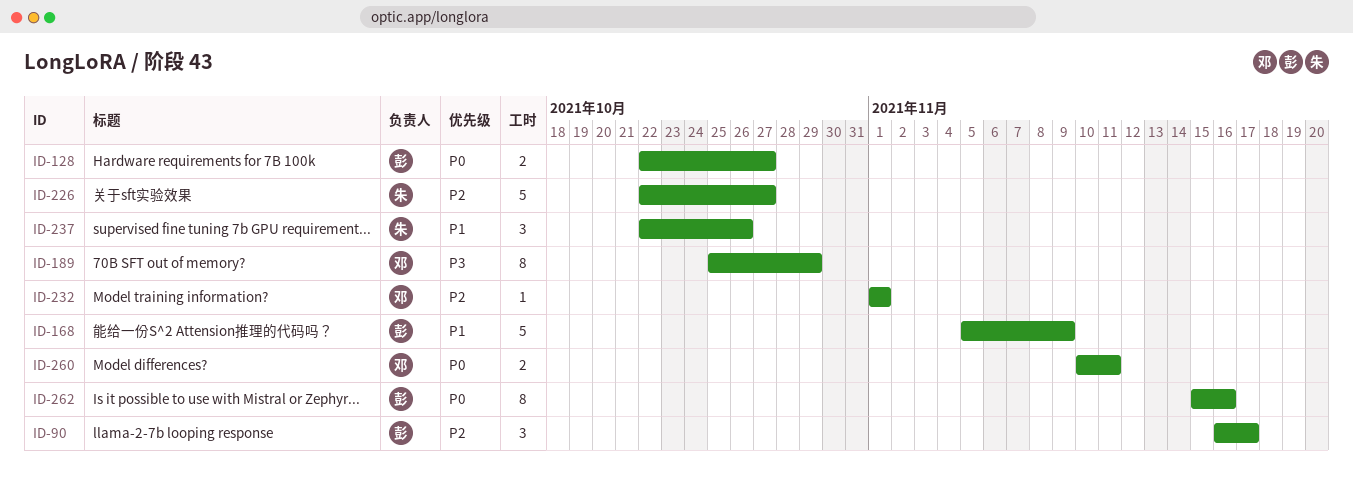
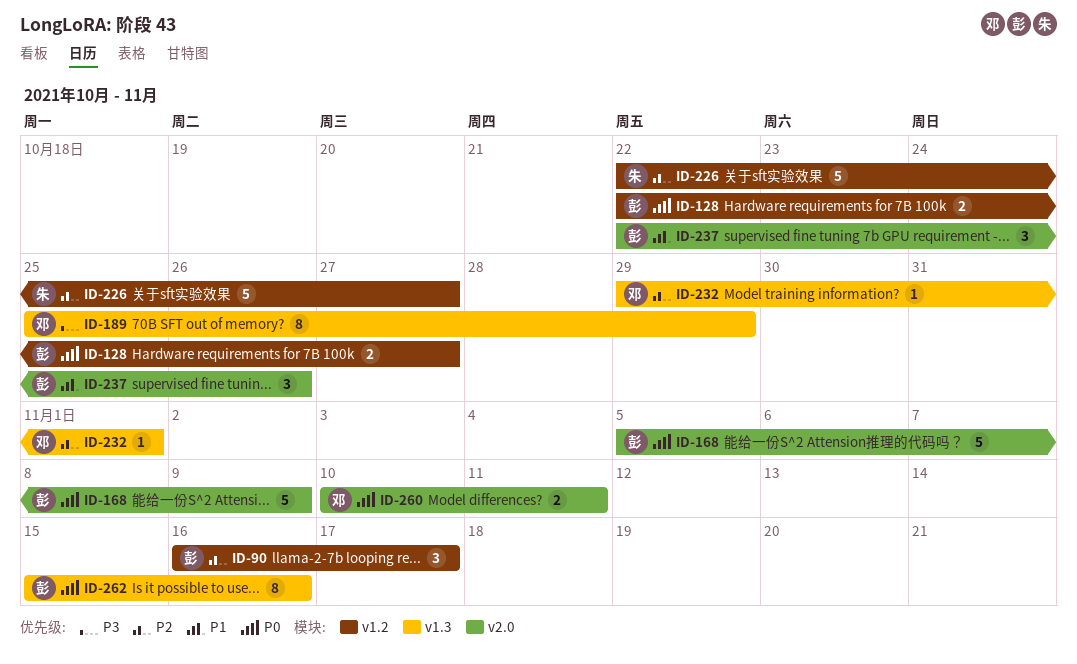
ID-168, priority: P1 -> P0
ID-232, start: Nov 1 -> Oct 29
ID-237, owner: 朱 -> 彭

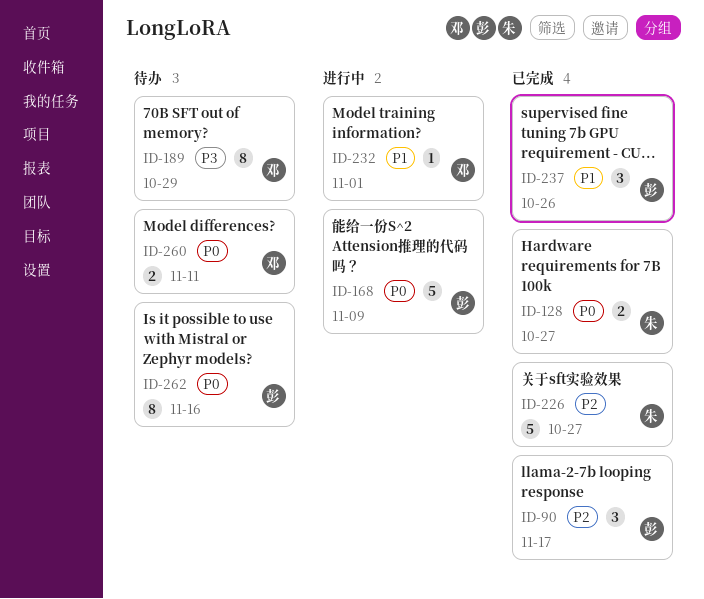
ID-128, owner: 彭 -> 朱
ID-232, priority: P2 -> P1

